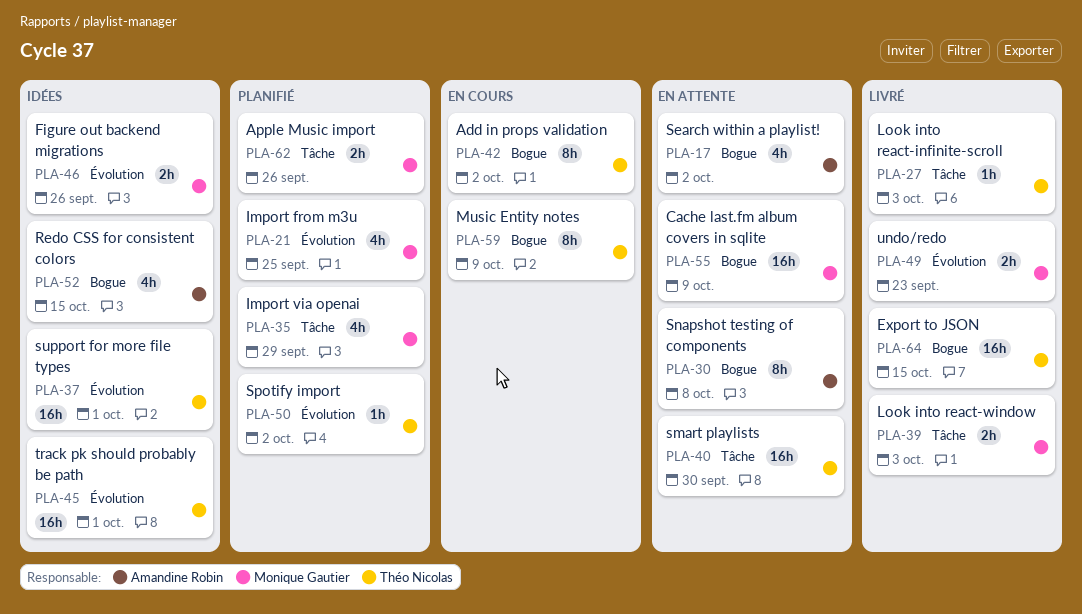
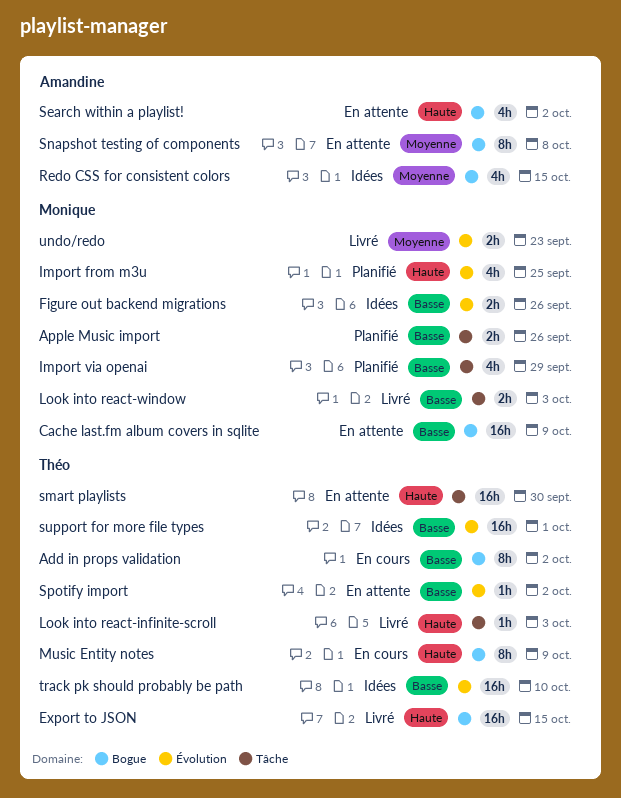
Spotify import, status: Planifié -> En attente
track pk should probably be path, due: Oct 1 -> Oct 10

